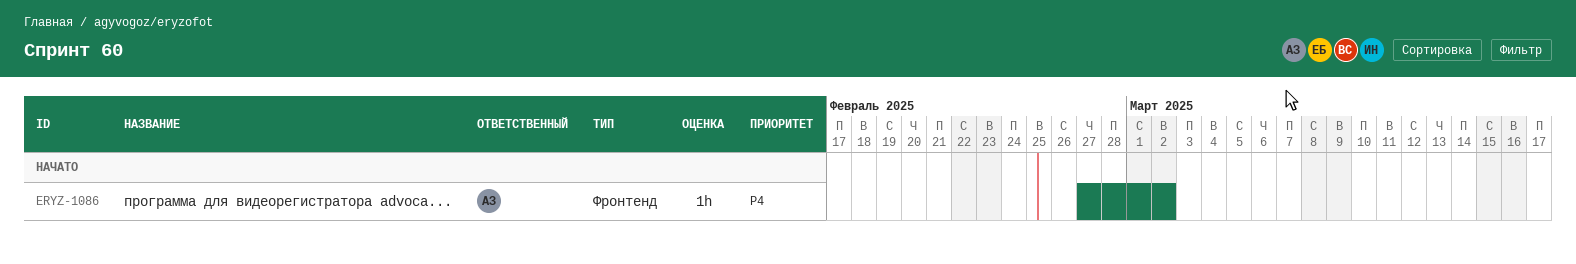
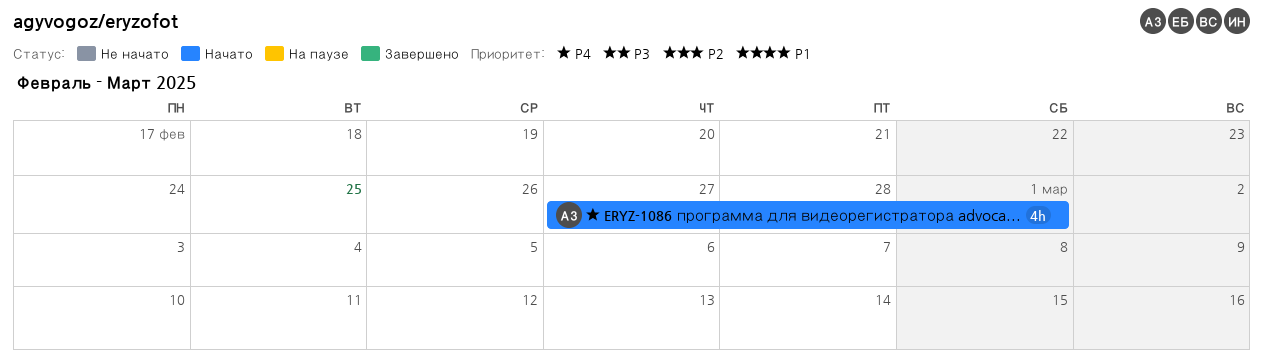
ERYZ-1086, estimate: 1h -> 4h
ERYZ-1086, due: Mar 2 -> Mar 1

